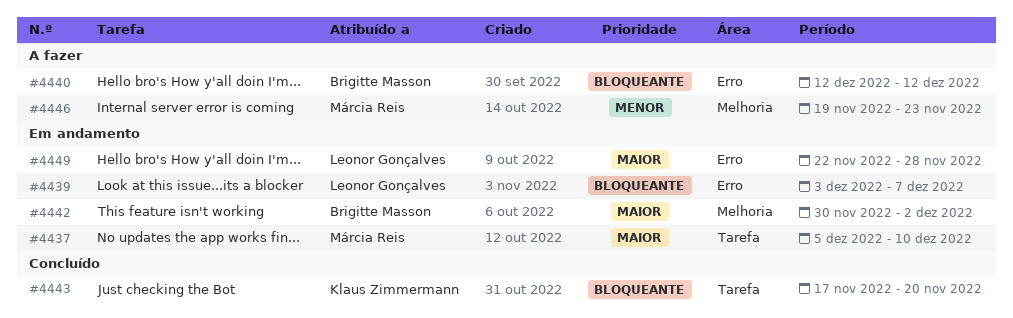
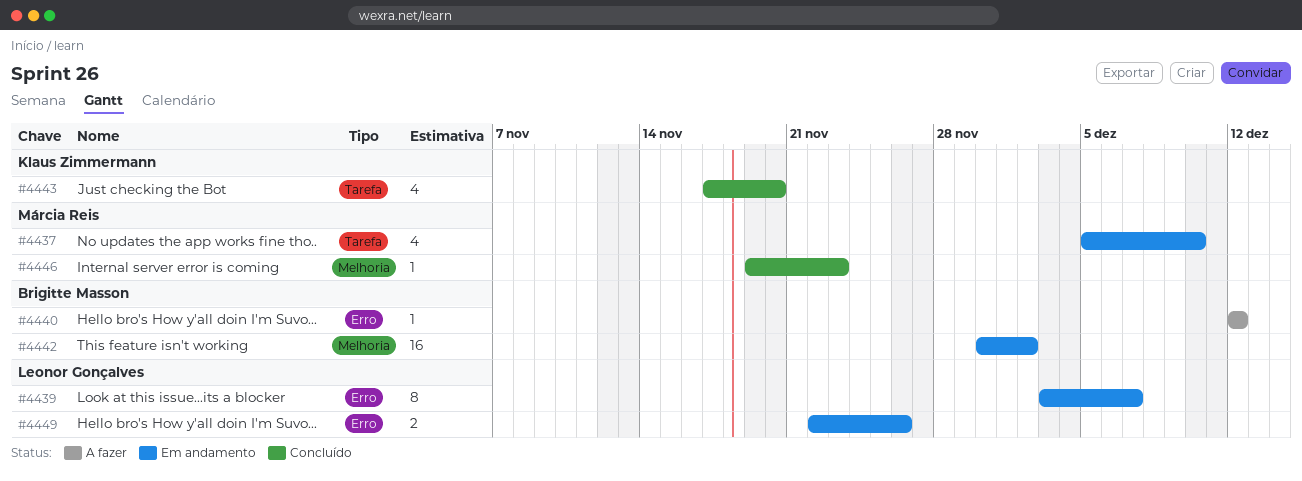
#4446, status: A fazer -> Concluído
#4449, due: Nov 28 -> Nov 26

